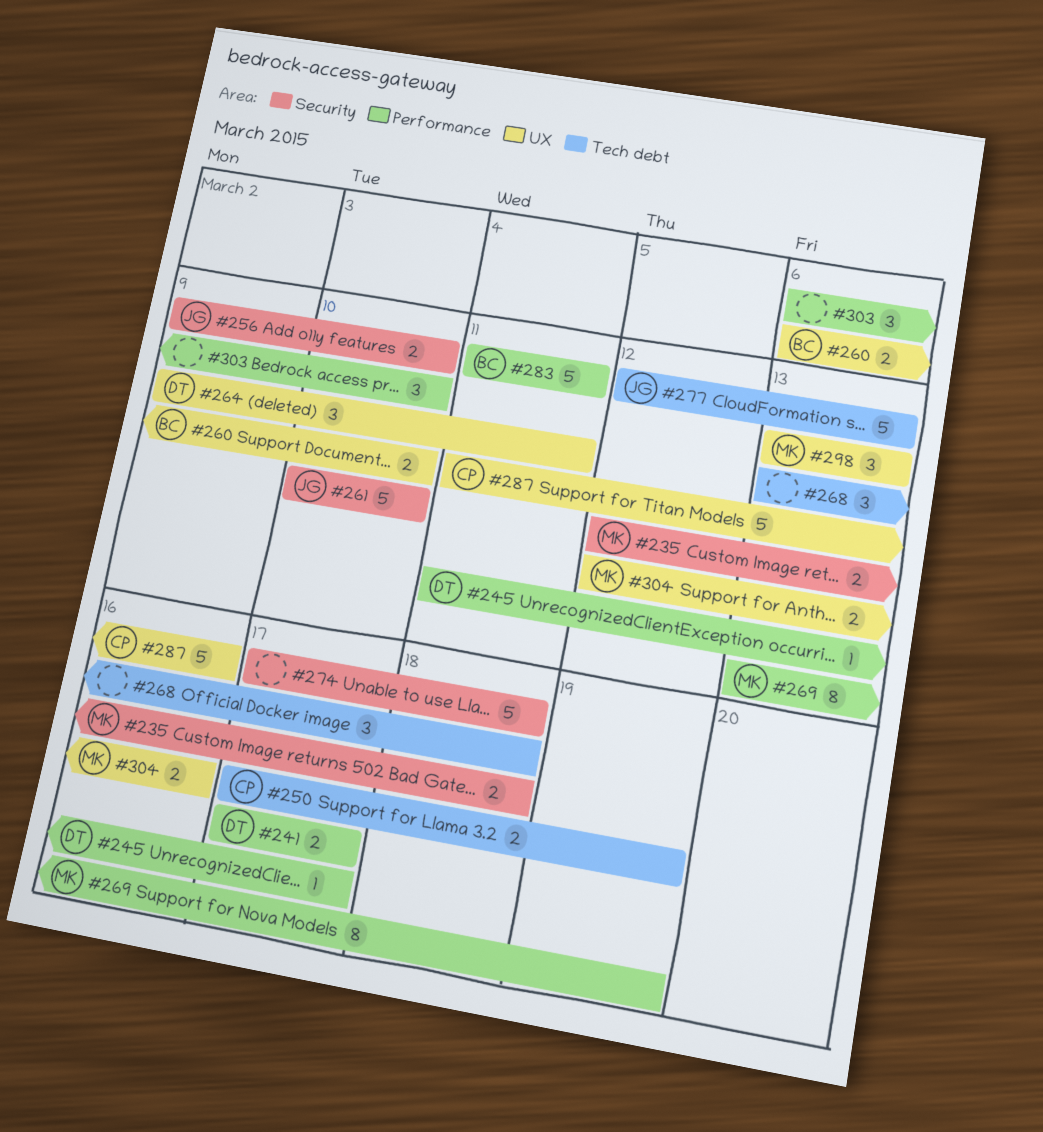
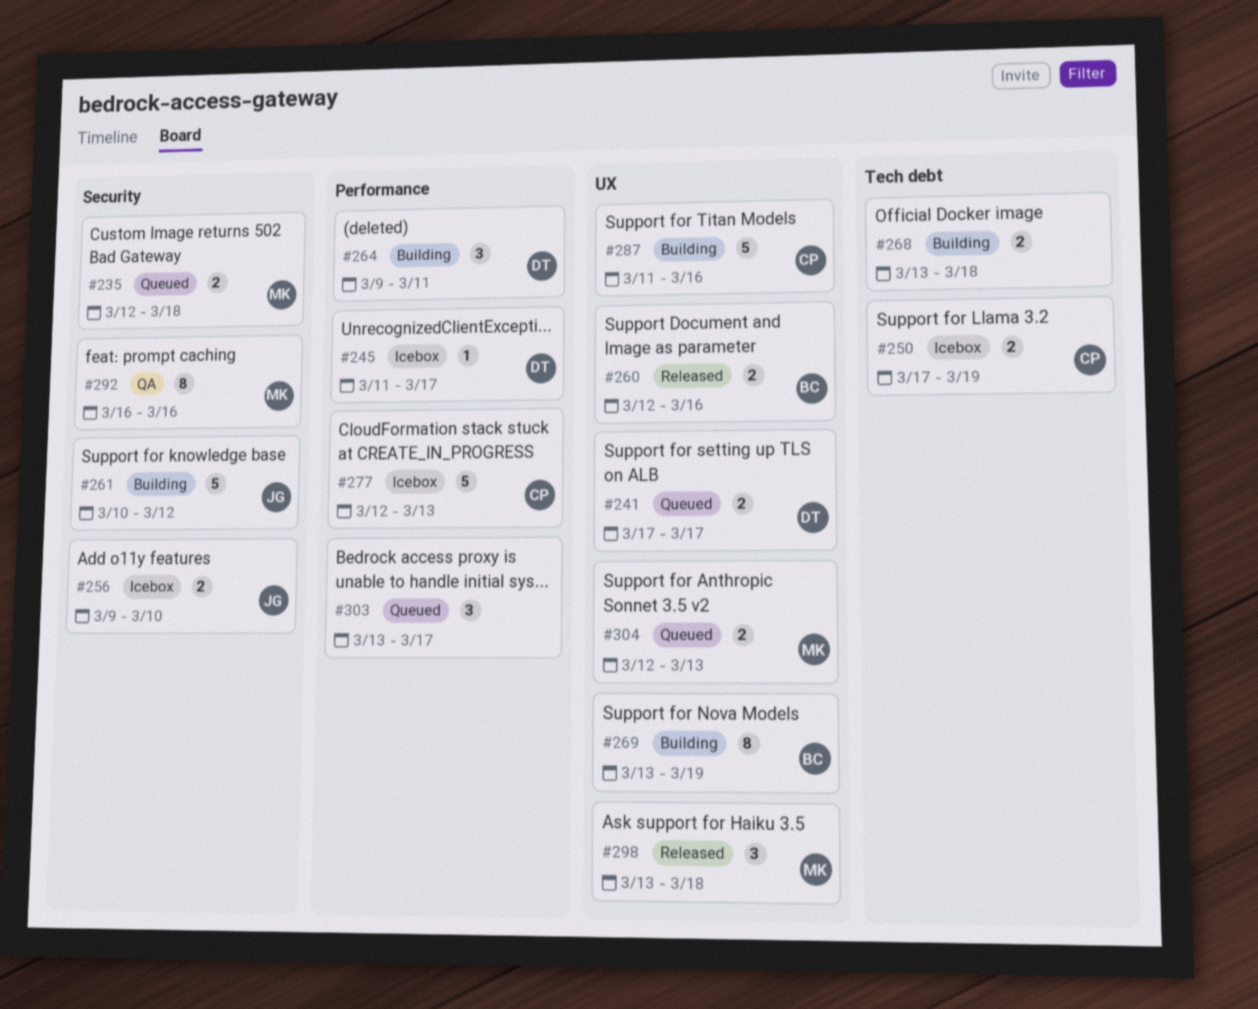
#241, label: Performance -> UX
#260, start: Mar 6 -> Mar 12
#260, due: Mar 10 -> Mar 16
#261, due: Mar 10 -> Mar 12
#264, label: UX -> Performance
#268, estimate: 3 -> 2
#269, owner: MK -> BC
#269, label: Performance -> UX
#274: present -> none
#277, owner: JG -> CP
#277, label: Tech debt -> Performance
#283: present -> none
#292: none -> present
#298, due: Mar 13 -> Mar 18
#303, start: Mar 6 -> Mar 13
#303, due: Mar 10 -> Mar 17
#304, due: Mar 16 -> Mar 13

